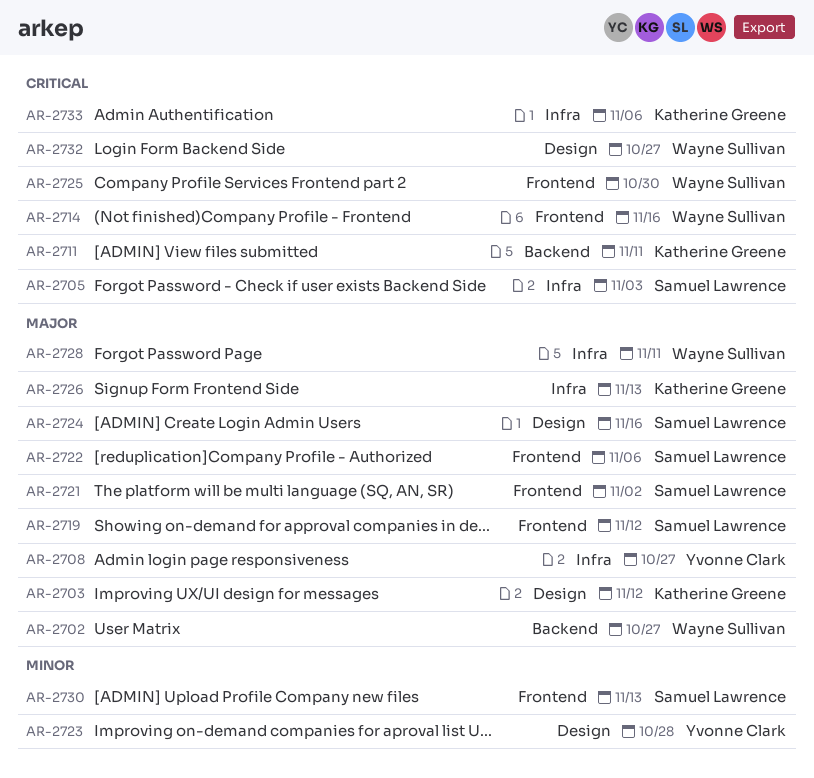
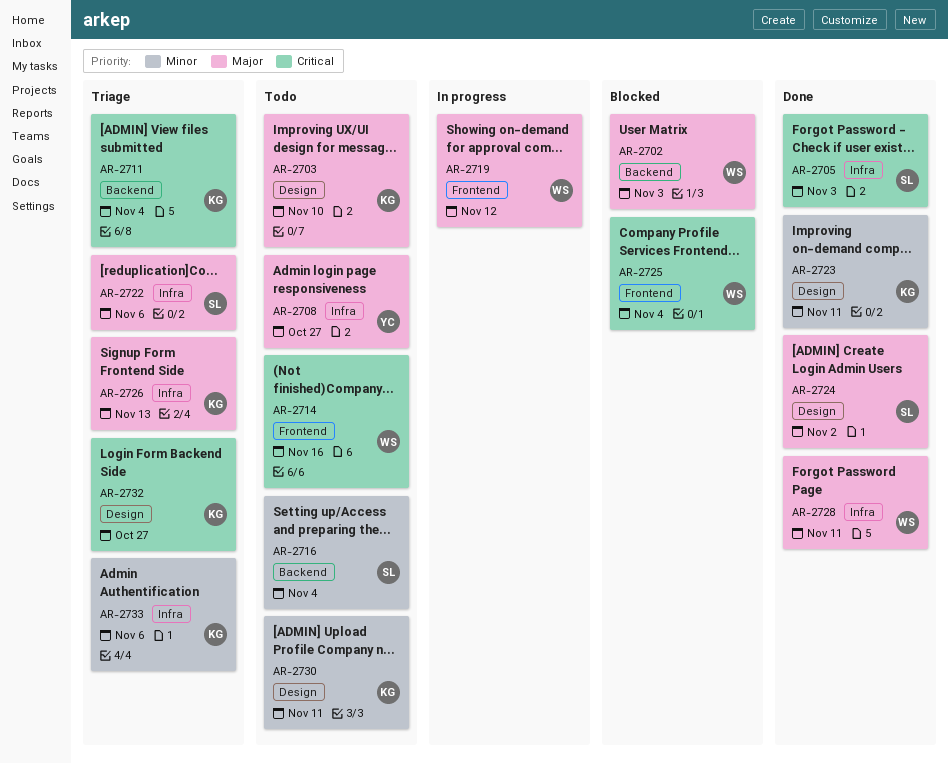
AR-2702, due: Oct 27 -> Nov 3
AR-2703, due: Nov 12 -> Nov 10
AR-2711, due: Nov 11 -> Nov 4
AR-2716: none -> present
AR-2719, owner: Samuel Lawrence -> Wayne Sullivan
AR-2721: present -> none
AR-2722, label: Frontend -> Infra
AR-2723, owner: Yvonne Clark -> Katherine Greene
AR-2723, due: Oct 28 -> Nov 11
AR-2724, due: Nov 16 -> Nov 2
AR-2725, due: Oct 30 -> Nov 4
AR-2730, owner: Samuel Lawrence -> Katherine Greene
AR-2730, label: Frontend -> Design
AR-2730, due: Nov 13 -> Nov 11
AR-2732, owner: Wayne Sullivan -> Katherine Greene
AR-2733, priority: Critical -> Minor

